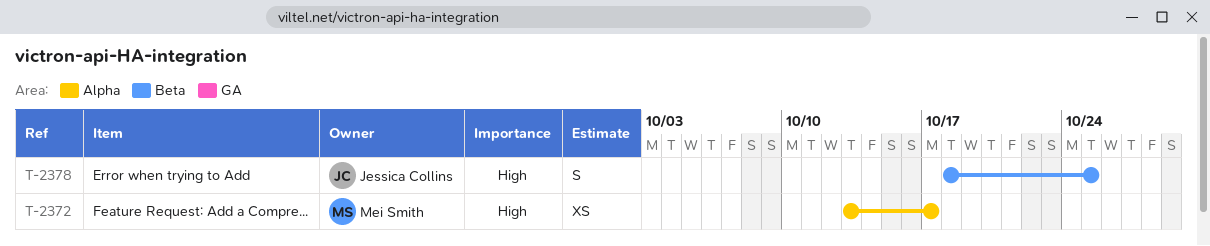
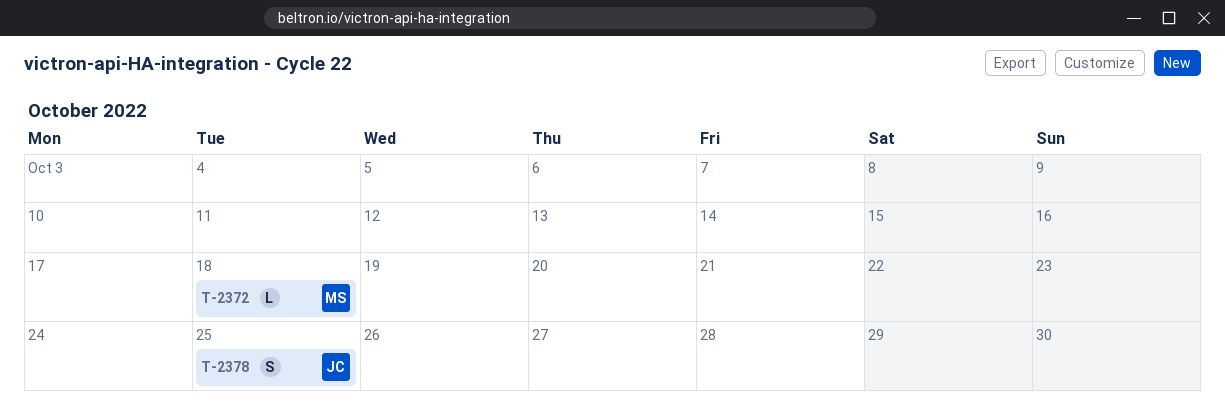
T-2372, estimate: XS -> L
T-2372, due: Oct 17 -> Oct 18

